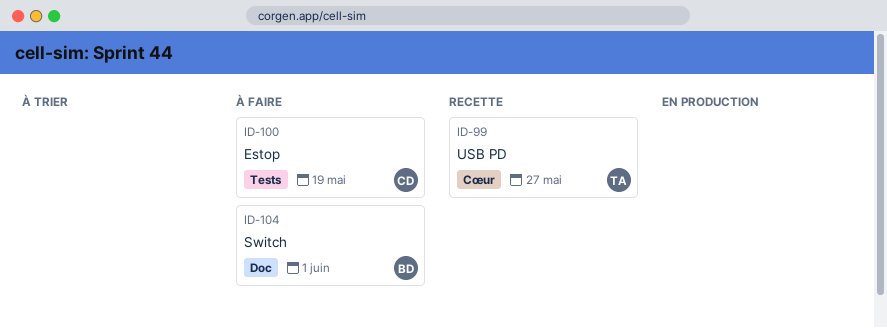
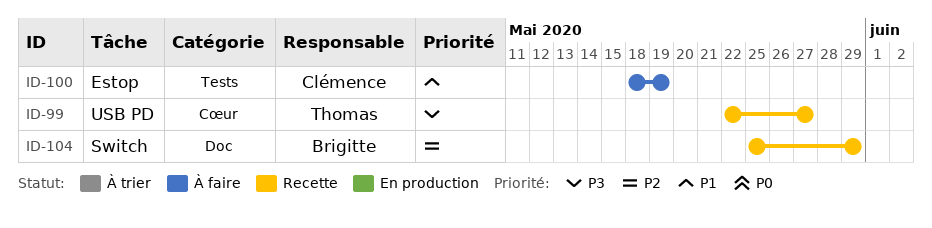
ID-104, status: À faire -> Recette
ID-104, due: Jun 1 -> May 29

